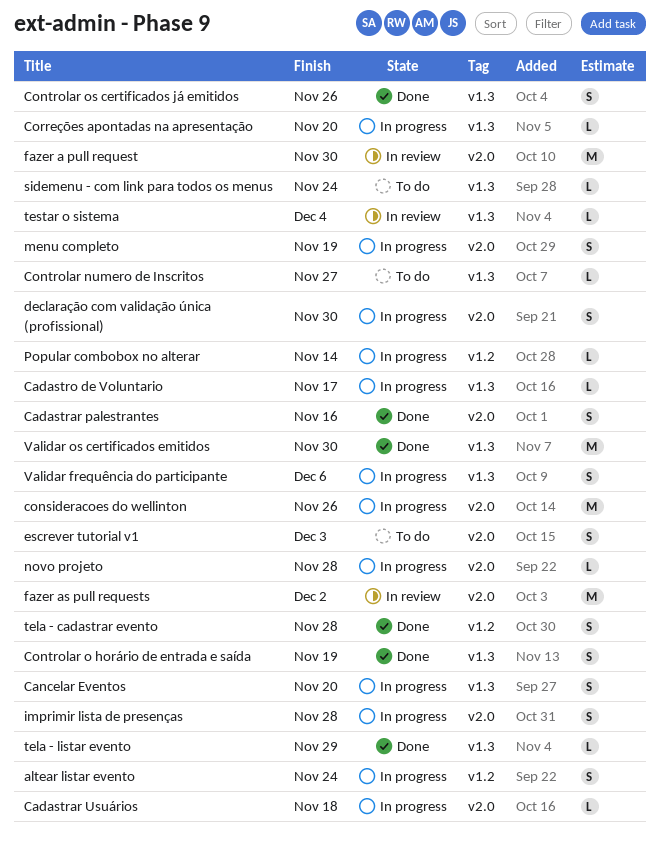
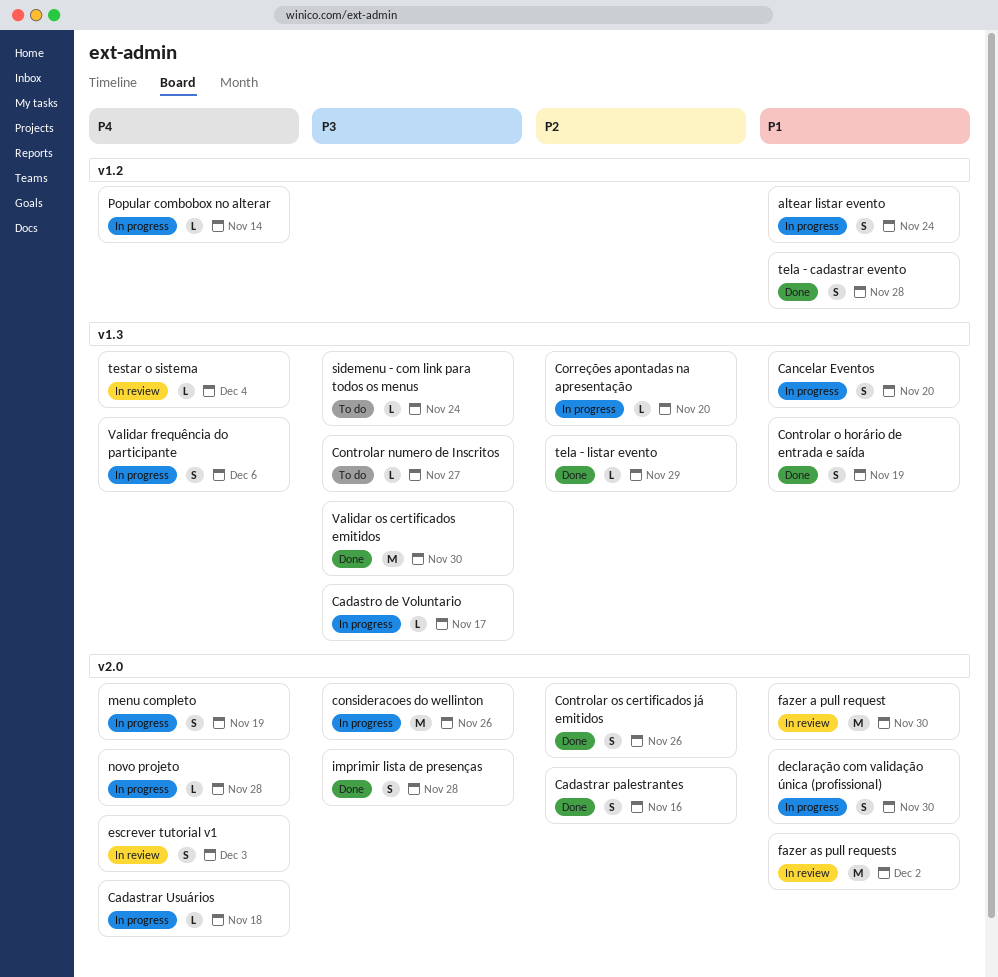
Controlar os certificados já emitidos, label: v1.3 -> v2.0
escrever tutorial v1, status: To do -> In review
imprimir lista de presenças, status: In progress -> Done

